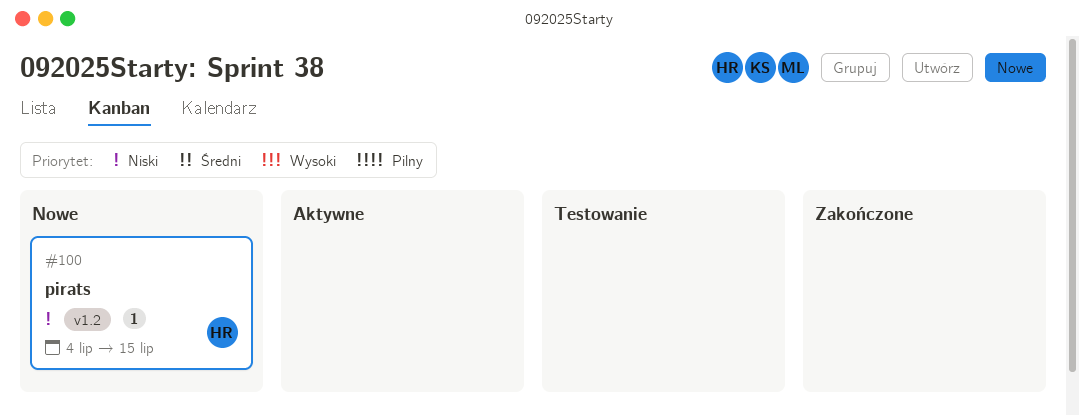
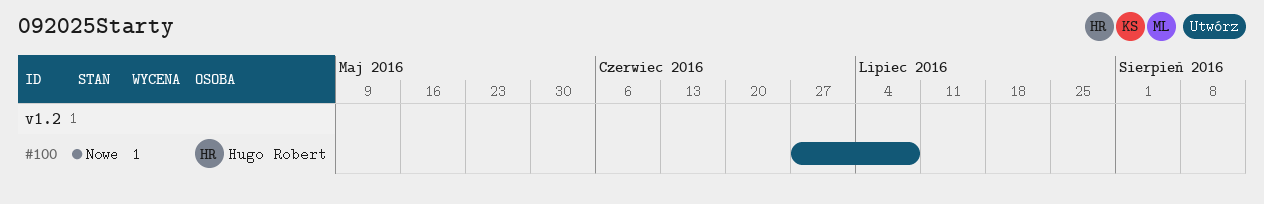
#100, start: Jul 4 -> Jun 27
#100, due: Jul 15 -> Jul 8

